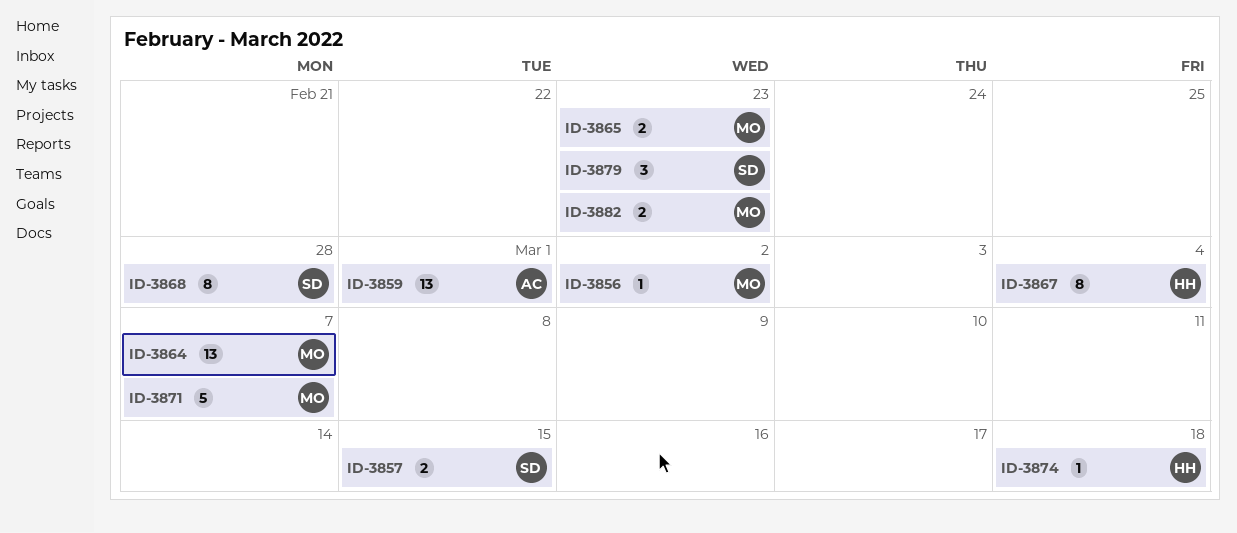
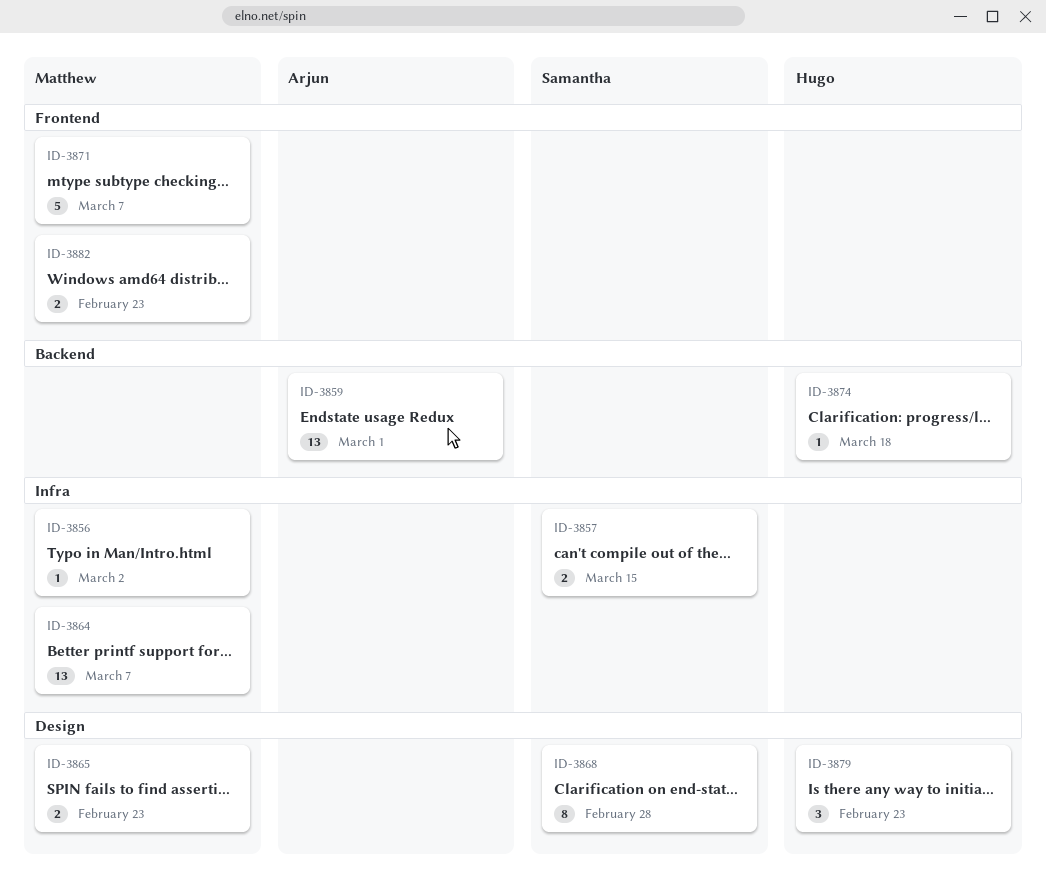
ID-3867: present -> none
ID-3879, owner: Samantha -> Hugo

